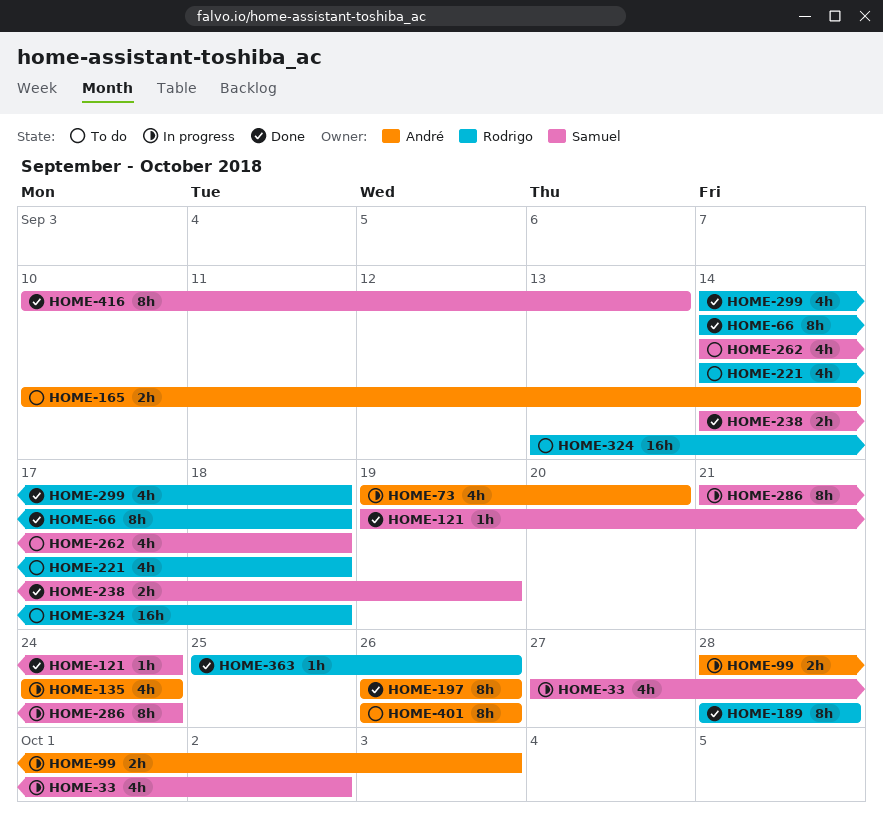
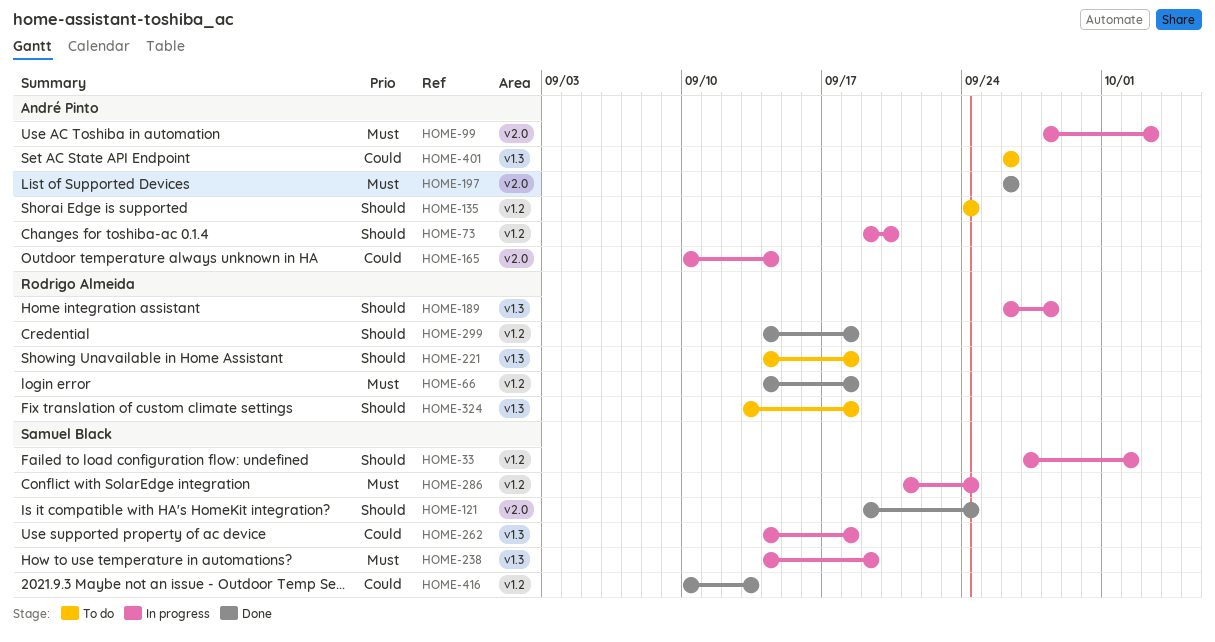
HOME-135, status: In progress -> To do
HOME-165, status: To do -> In progress
HOME-189, status: Done -> In progress
HOME-189, start: Sep 28 -> Sep 26
HOME-238, status: Done -> In progress
HOME-262, status: To do -> In progress
HOME-363: present -> none

